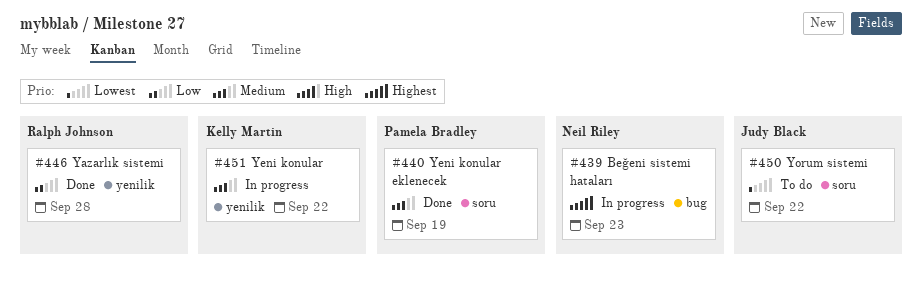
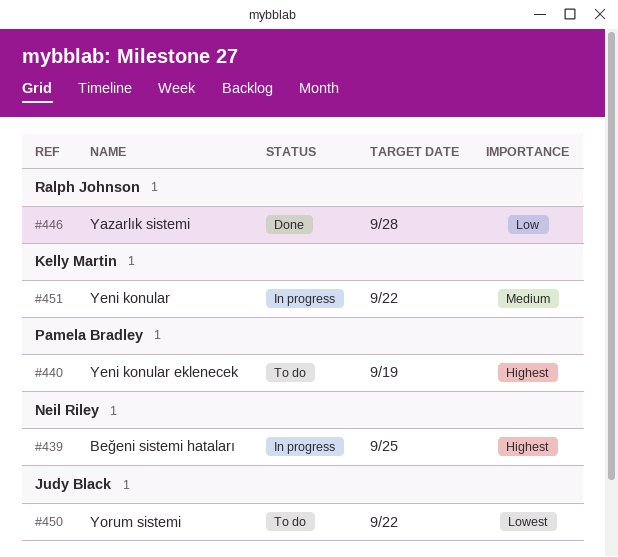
#439, due: Sep 23 -> Sep 25
#440, status: Done -> To do
#440, priority: Medium -> Highest

